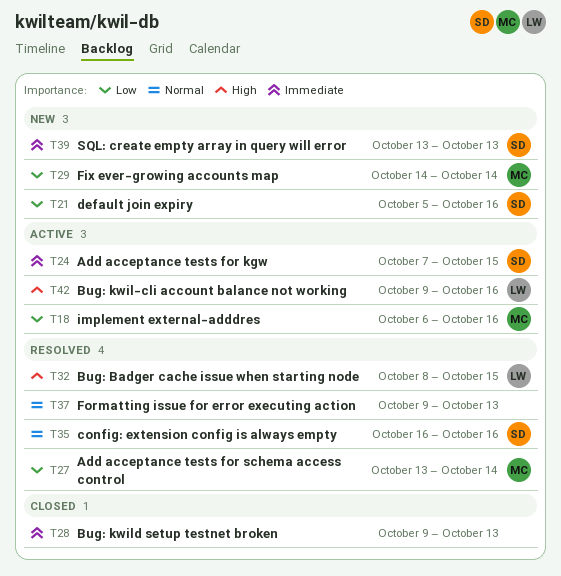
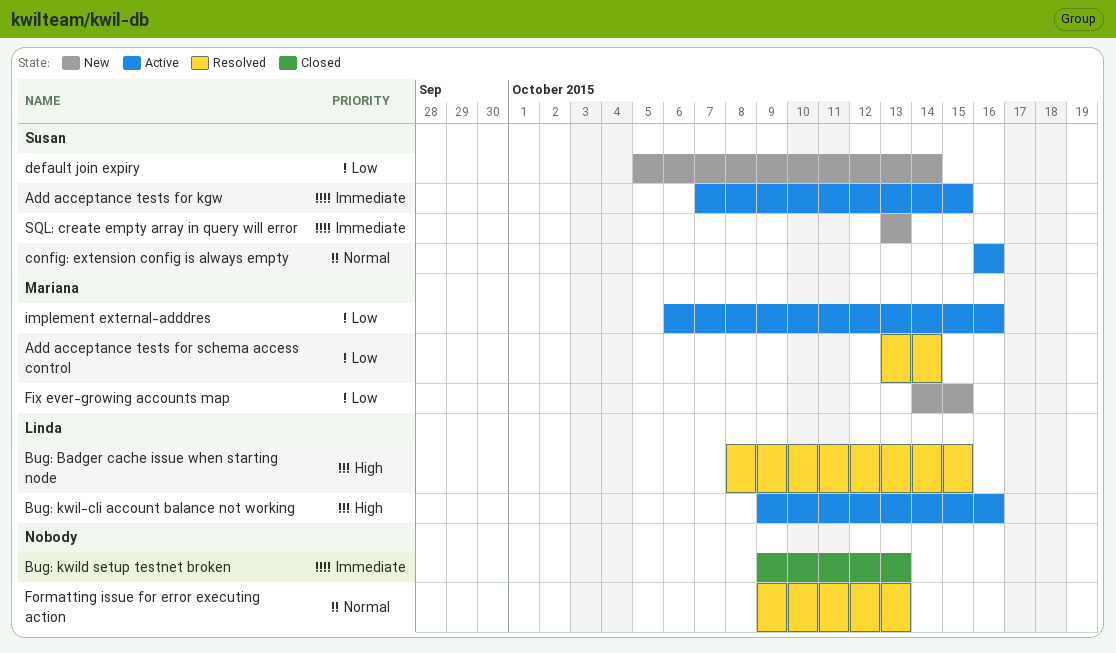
config: extension config is always empty, status: Resolved -> Active
default join expiry, due: Oct 16 -> Oct 14
Fix ever-growing accounts map, due: Oct 14 -> Oct 15

